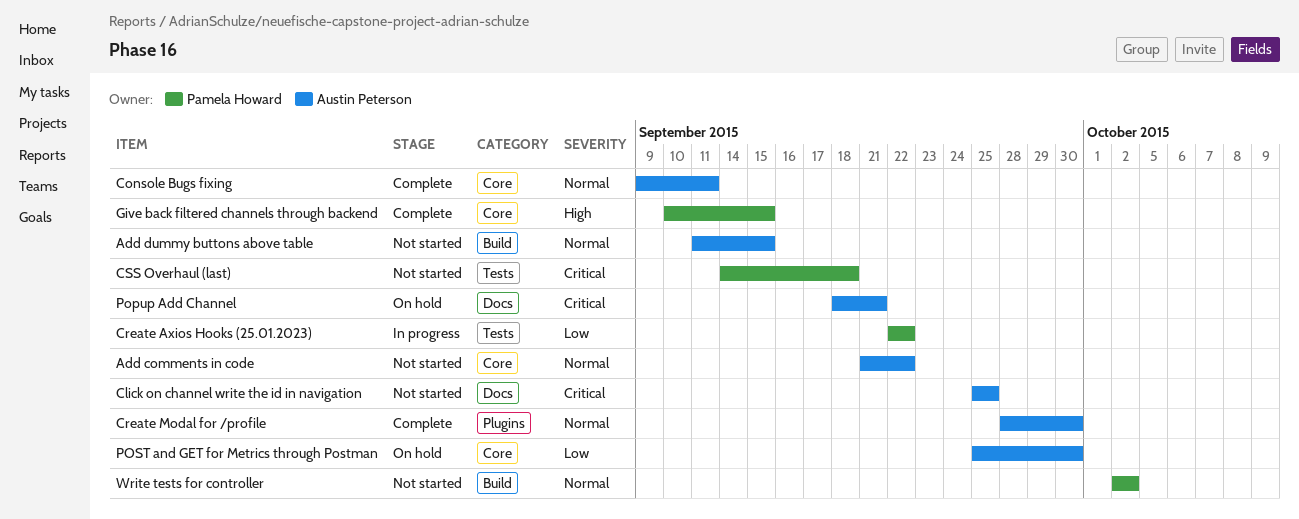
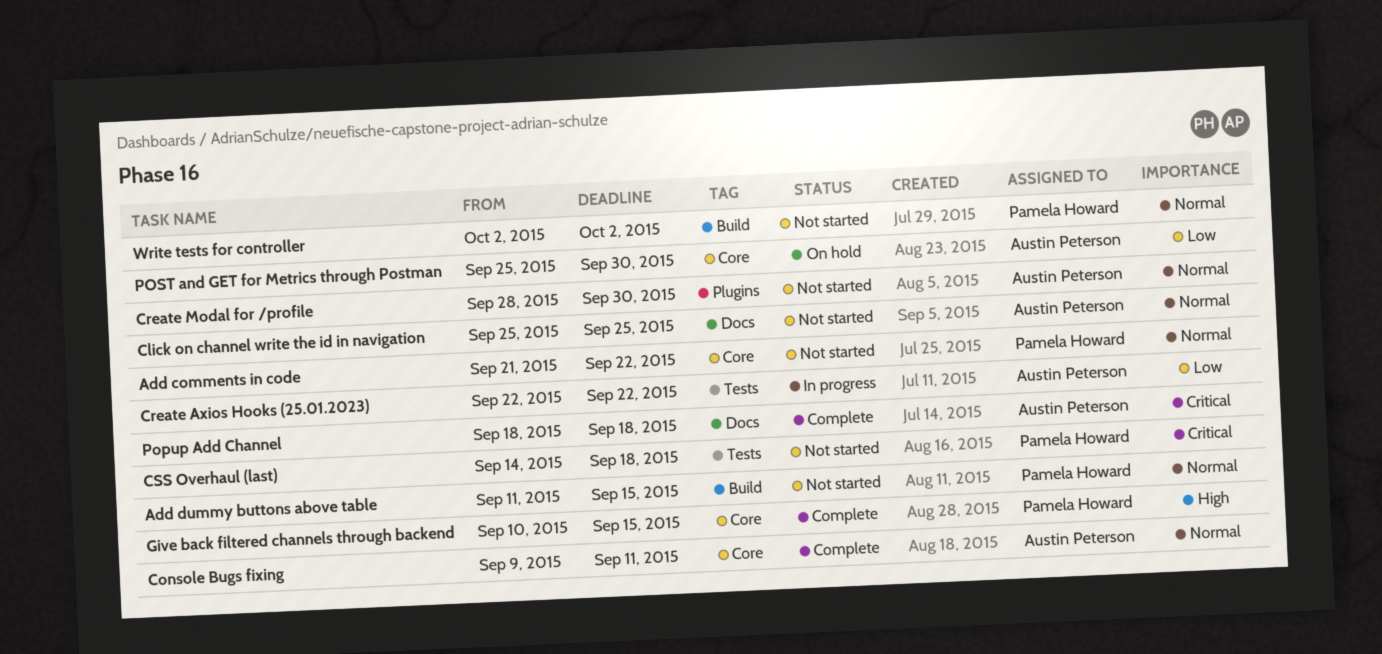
Add comments in code, owner: Austin Peterson -> Pamela Howard
Add dummy buttons above table, owner: Austin Peterson -> Pamela Howard
Click on channel write the id in navigation, priority: Critical -> Normal
Create Axios Hooks (25.01.2023), owner: Pamela Howard -> Austin Peterson
Create Modal for /profile, status: Complete -> Not started
Popup Add Channel, status: On hold -> Complete
Popup Add Channel, due: Sep 21 -> Sep 18

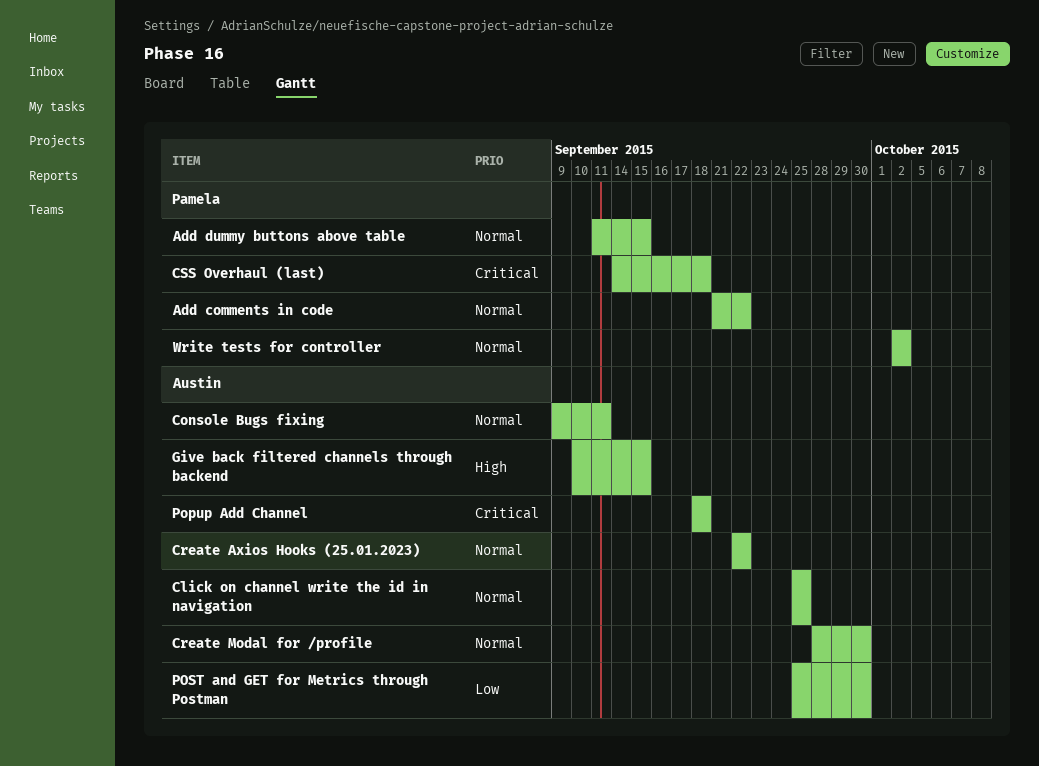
Create Axios Hooks (25.01.2023), priority: Low -> Normal
Give back filtered channels through backend, owner: Pamela Howard -> Austin Peterson

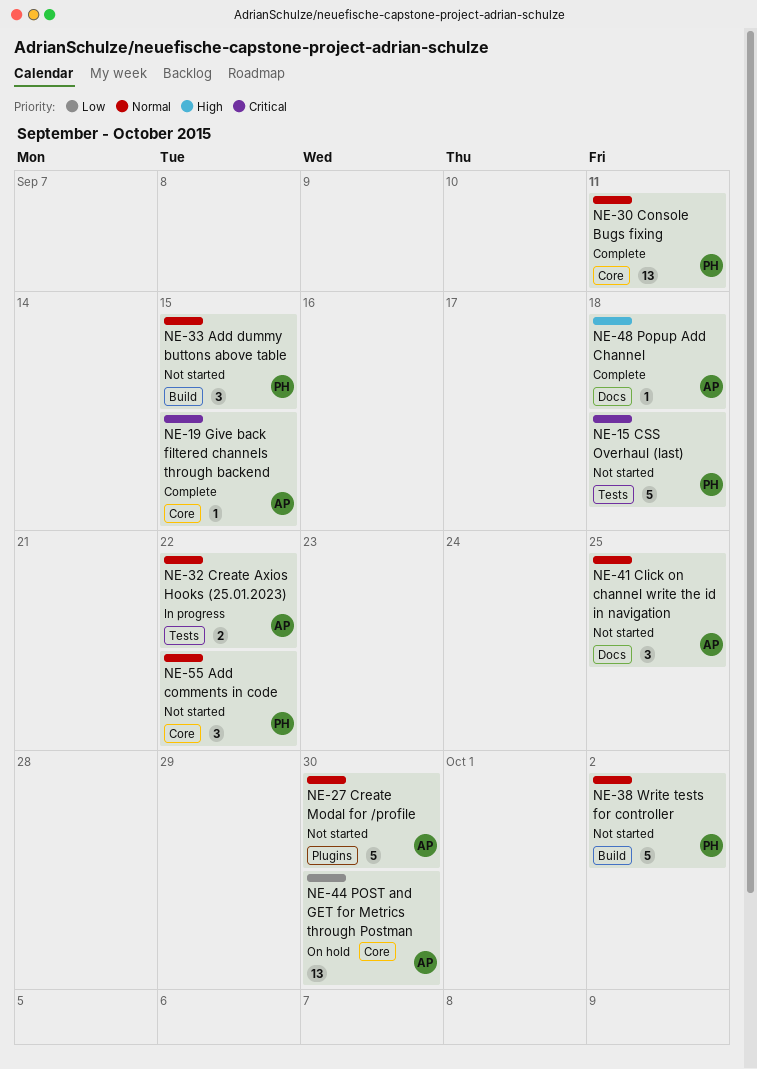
Console Bugs fixing, owner: Austin -> Pamela
Give back filtered channels through backend, priority: High -> Critical
Popup Add Channel, priority: Critical -> High

